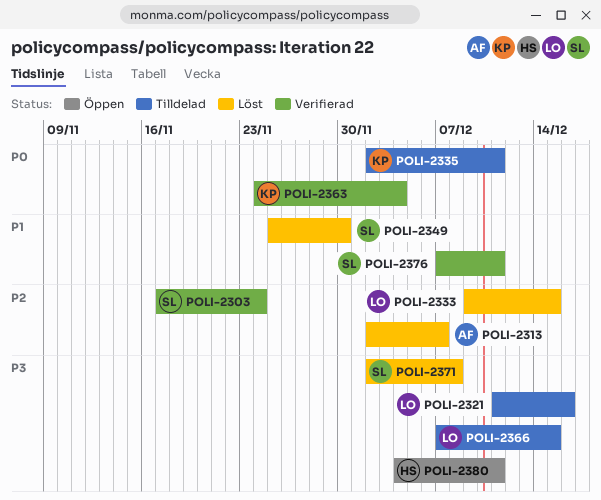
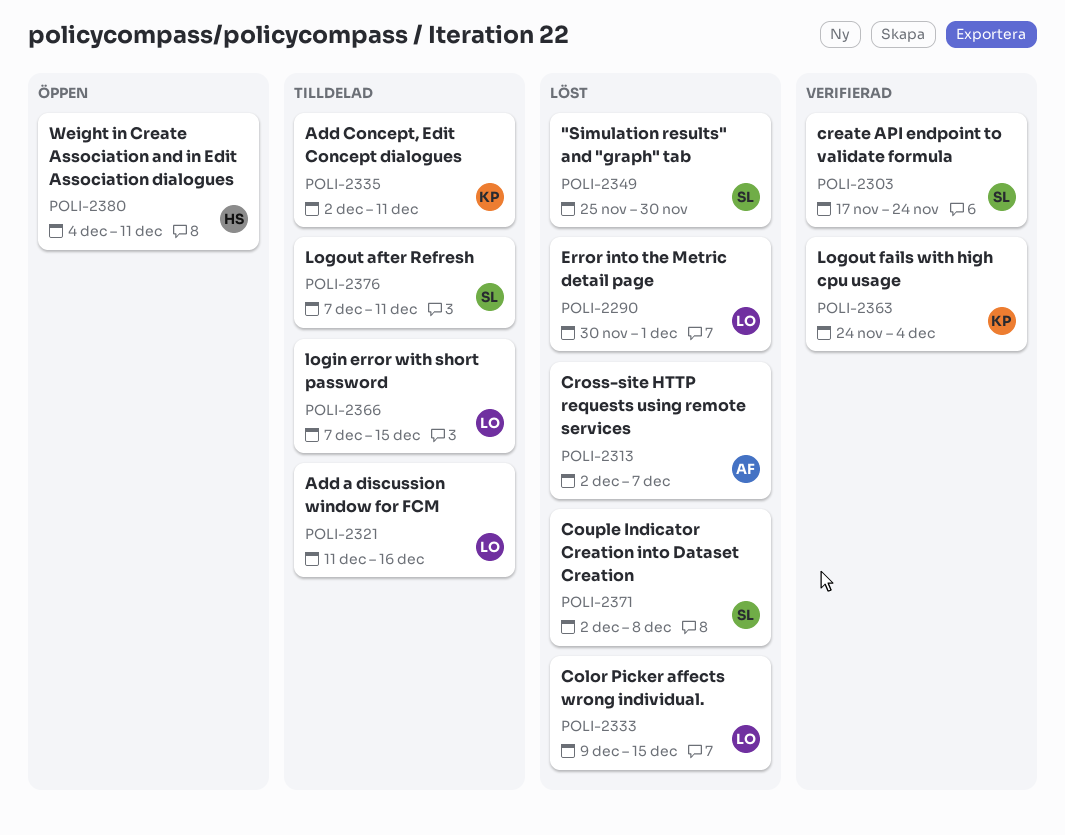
POLI-2290: none -> present
POLI-2376, status: Verifierad -> Tilldelad

